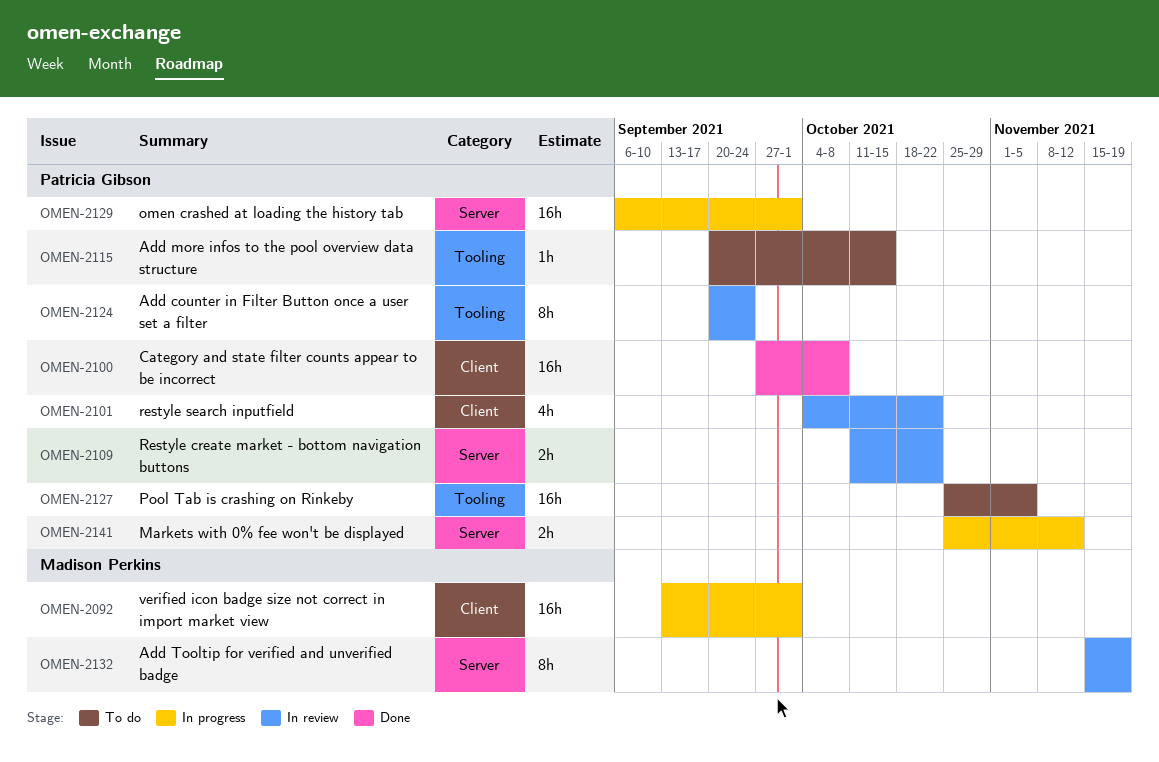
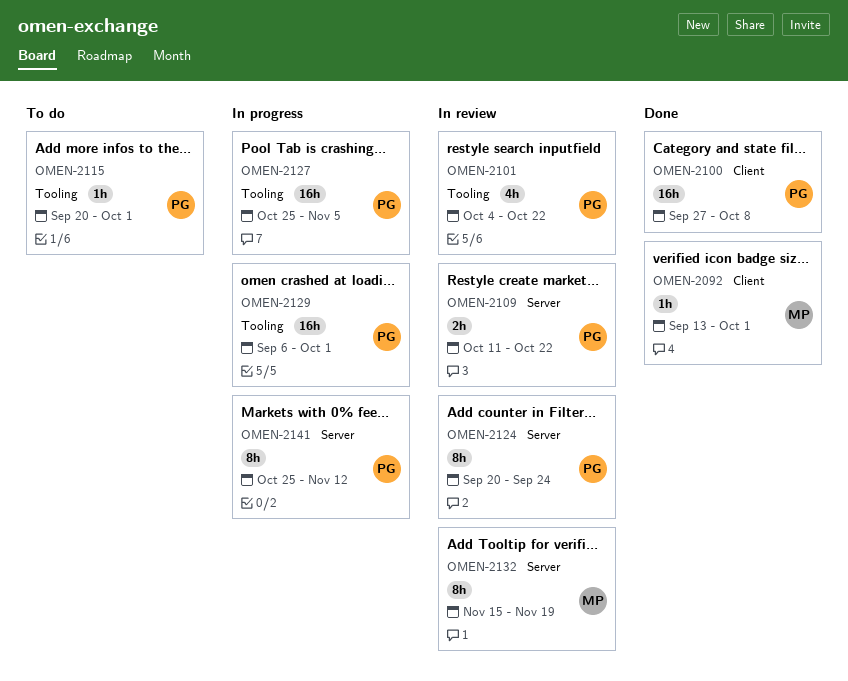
OMEN-2092, status: In progress -> Done
OMEN-2092, estimate: 16h -> 1h
OMEN-2101, label: Client -> Tooling
OMEN-2115, due: Oct 15 -> Oct 1
OMEN-2124, label: Tooling -> Server
OMEN-2127, status: To do -> In progress
OMEN-2129, label: Server -> Tooling
OMEN-2141, estimate: 2h -> 8h

